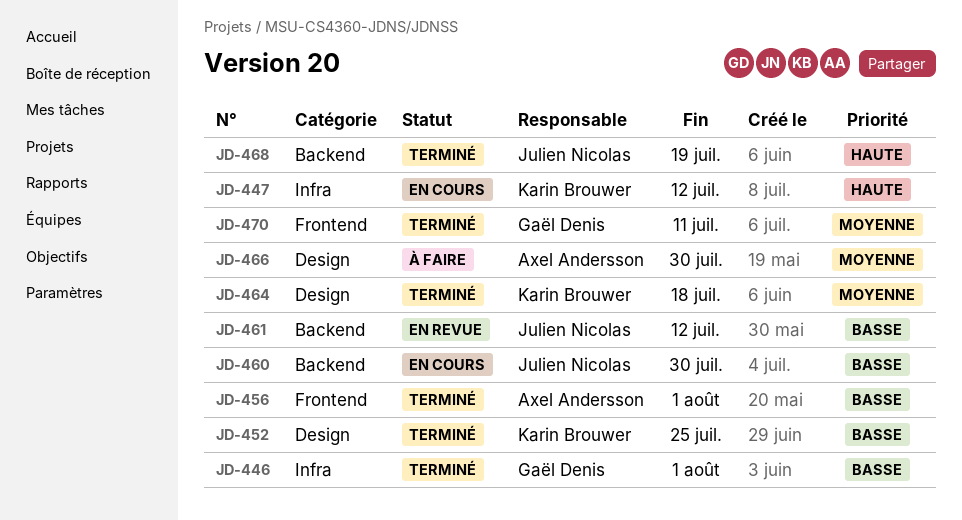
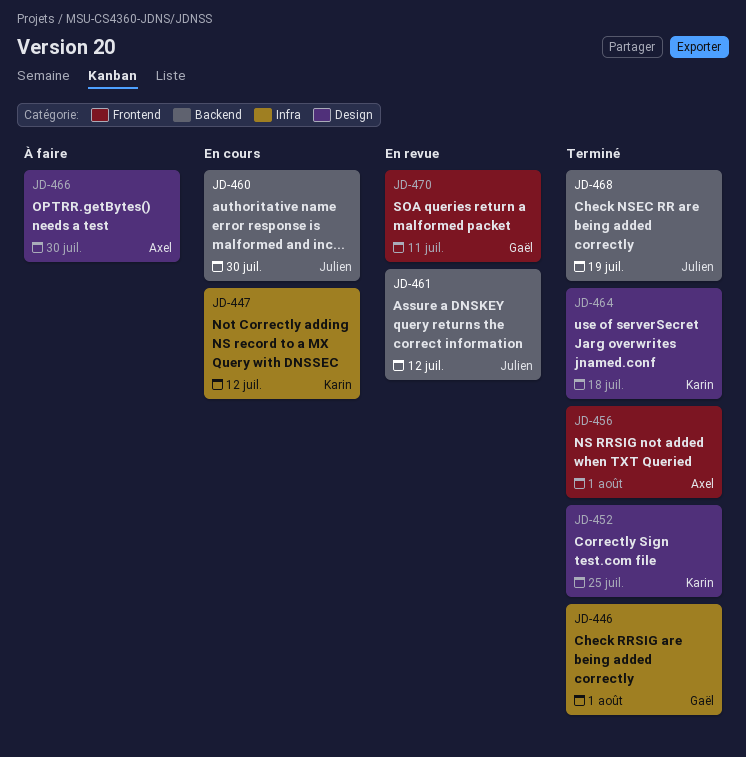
JD-470, status: Terminé -> En revue

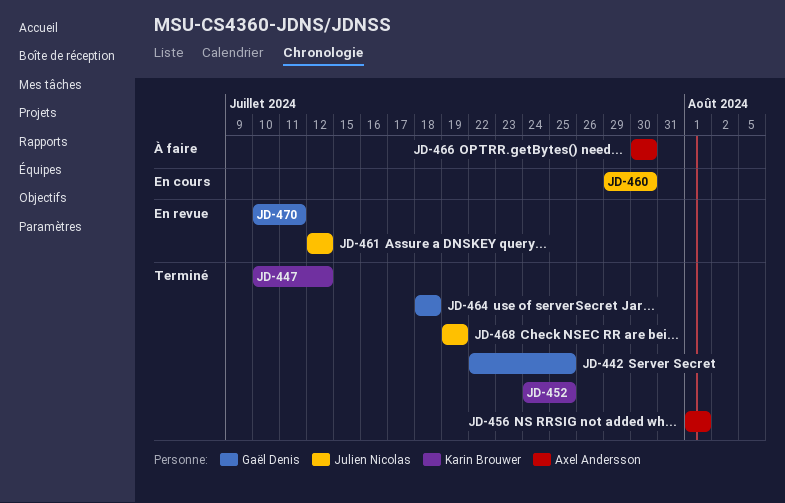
JD-442: none -> present
JD-446: present -> none
JD-447, status: En cours -> Terminé
JD-464, owner: Karin Brouwer -> Gaël Denis

